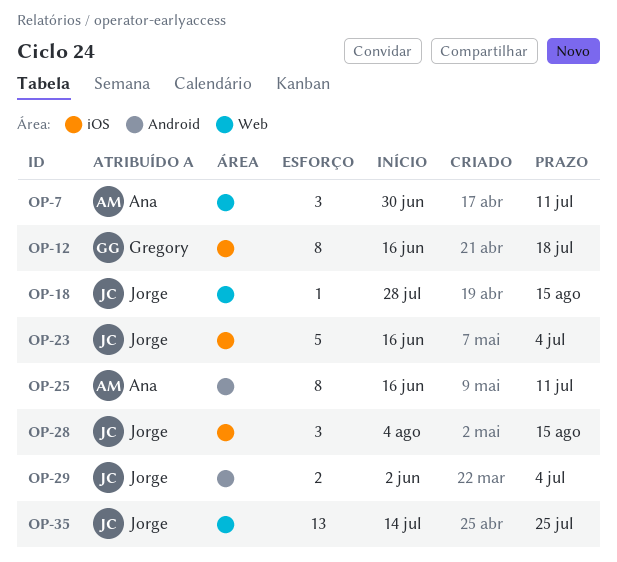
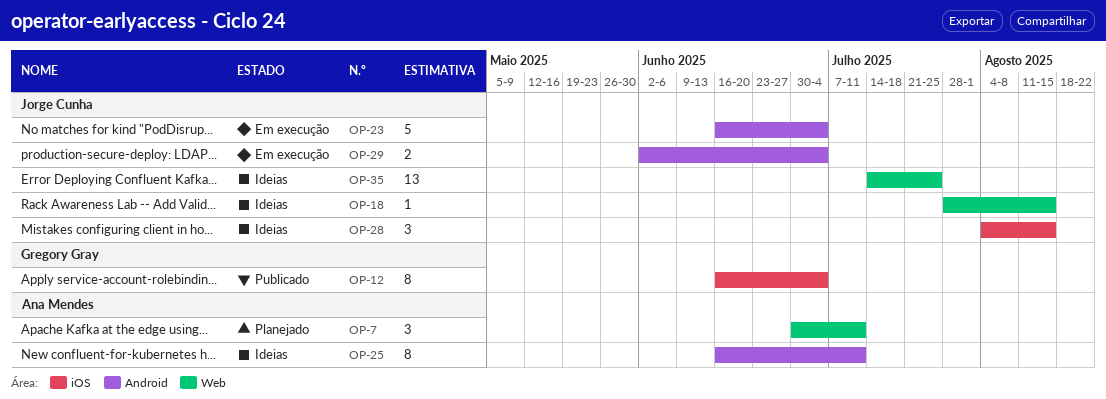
OP-12, due: Jul 18 -> Jul 4
OP-23, label: iOS -> Android

